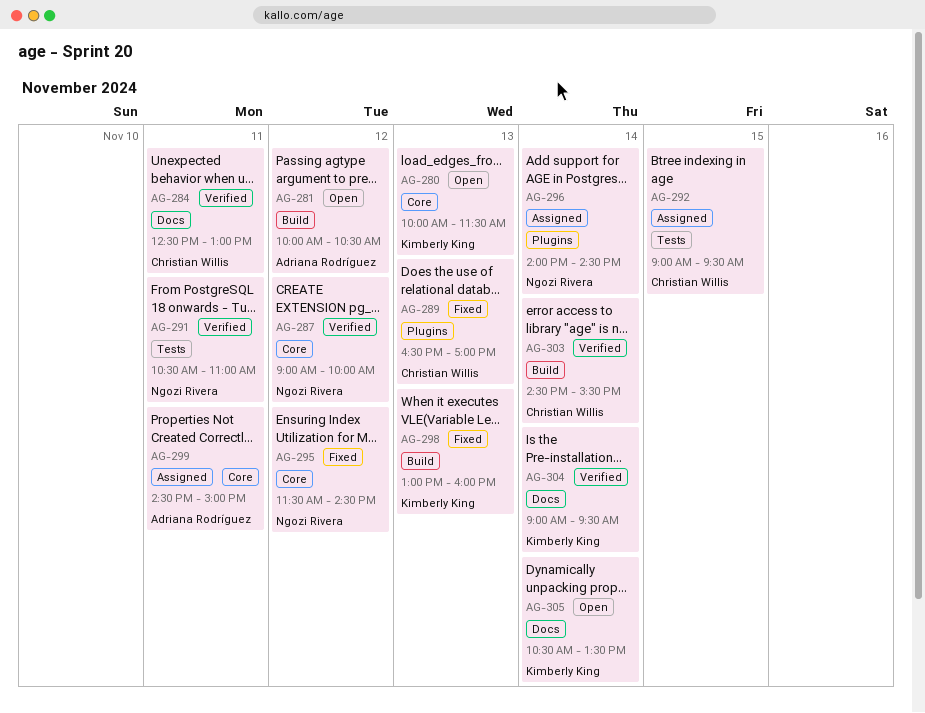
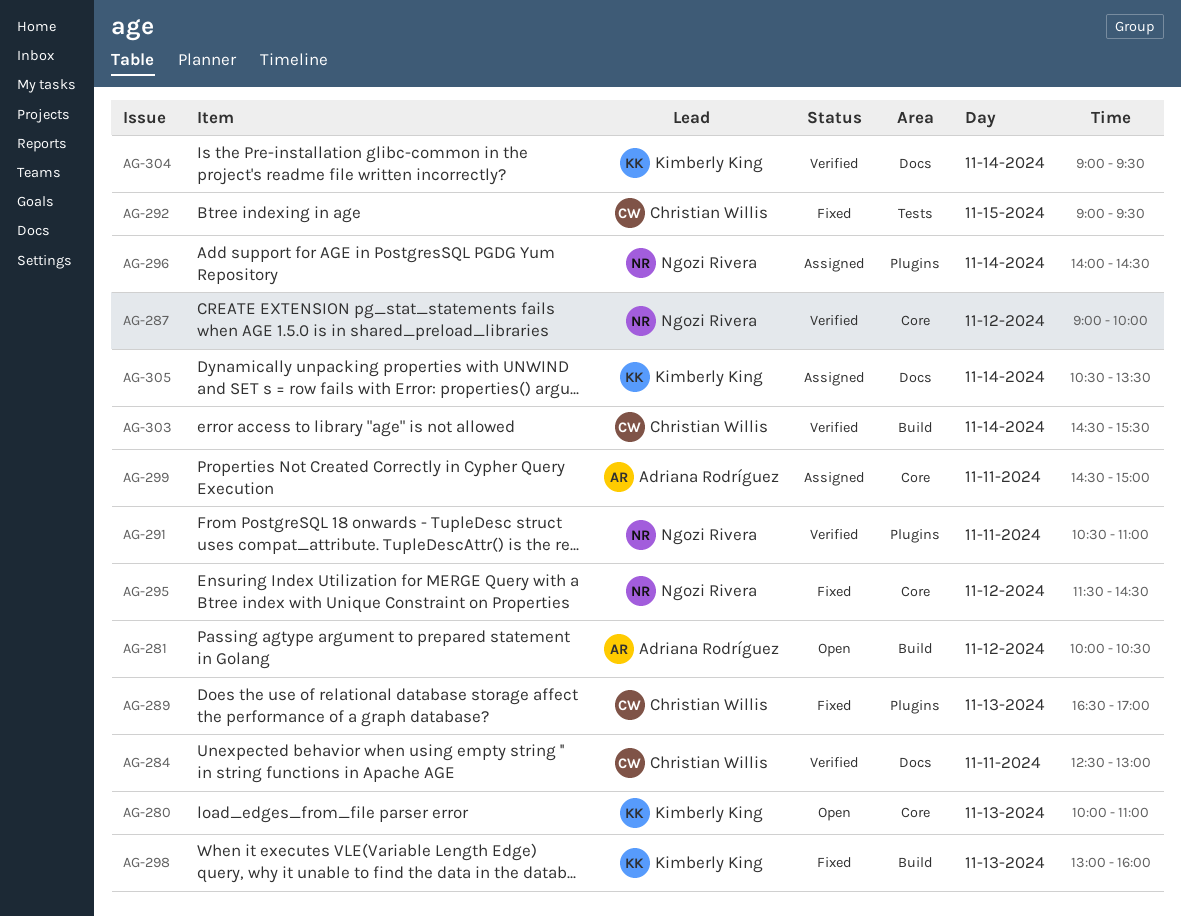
AG-280, ends: 11:30 -> 11:00
AG-291, label: Tests -> Plugins
AG-292, status: Assigned -> Fixed
AG-305, status: Open -> Assigned

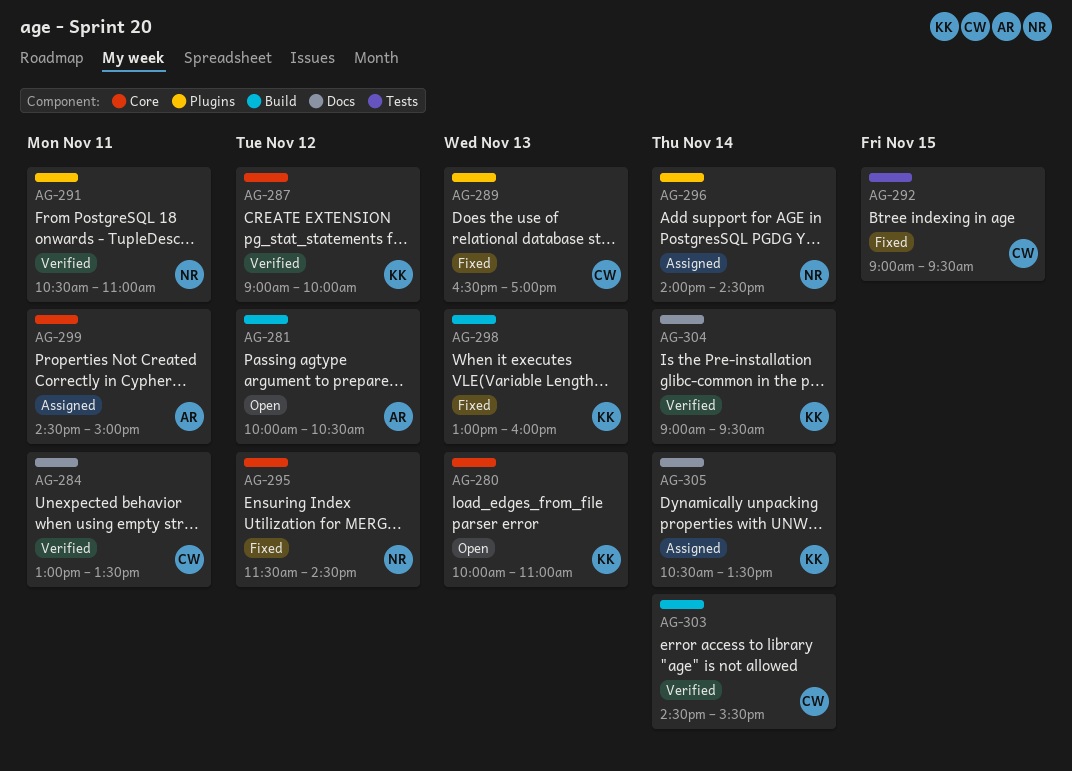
AG-284, begins: 12:30 -> 13:00
AG-284, ends: 13:00 -> 13:30
AG-287, owner: Ngozi Rivera -> Kimberly King

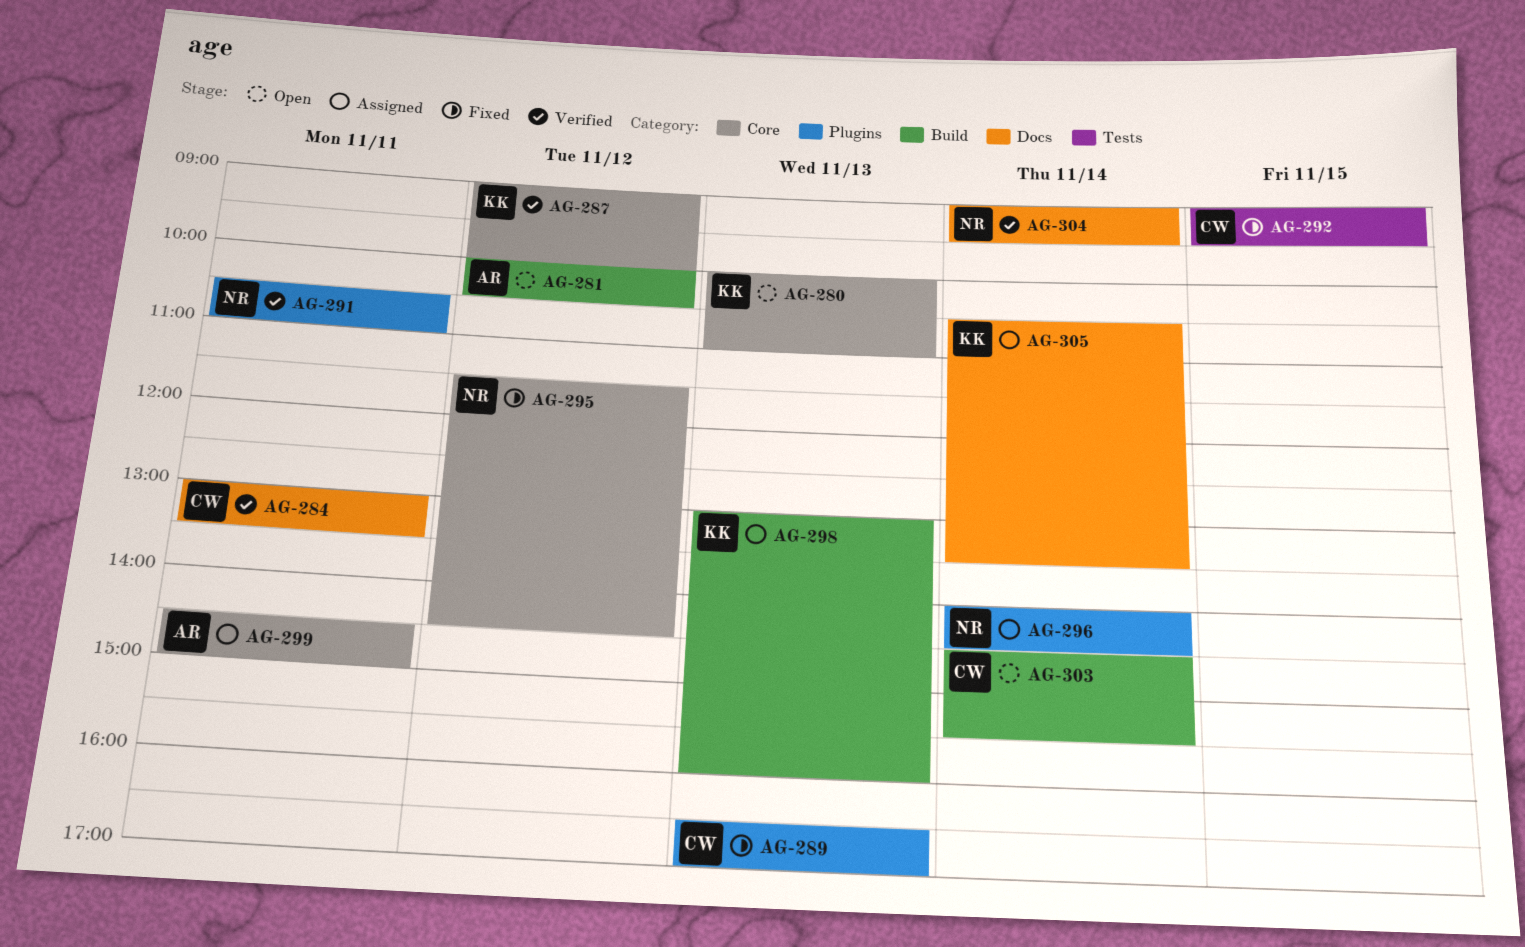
AG-298, status: Fixed -> Assigned
AG-303, status: Verified -> Open
AG-304, owner: KK -> NR

